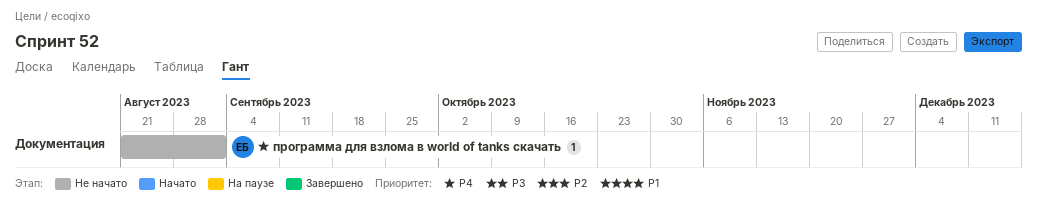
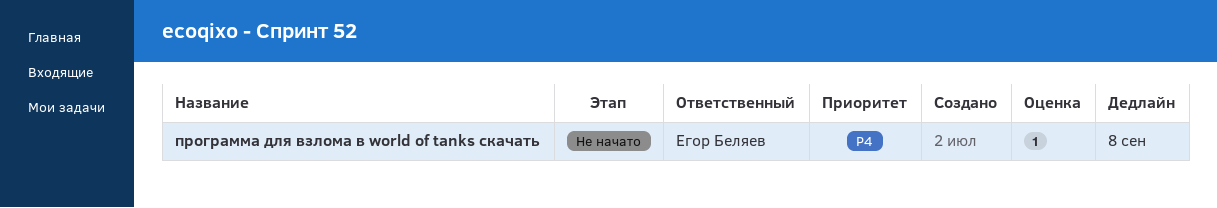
программа для взлома в world of tanks скачать, due: Sep 1 -> Sep 8

